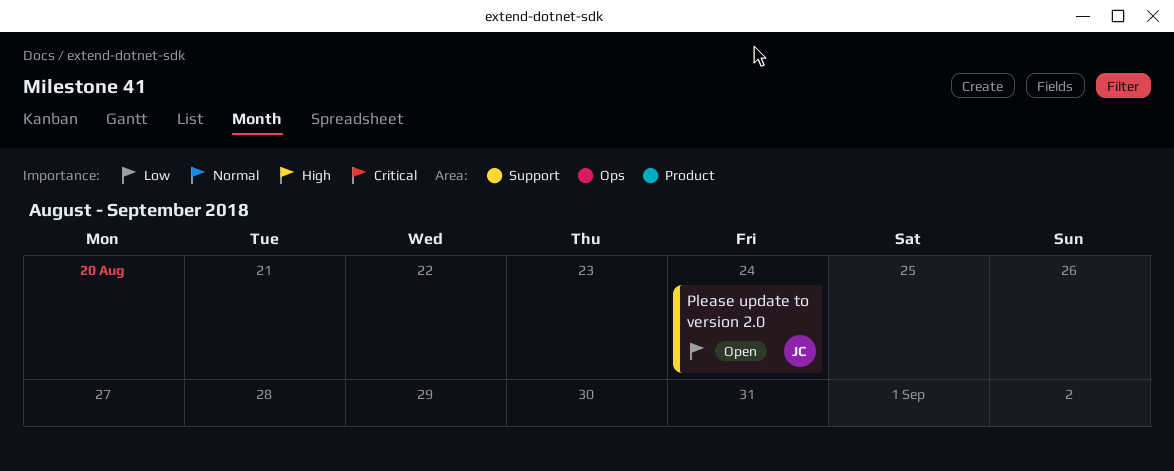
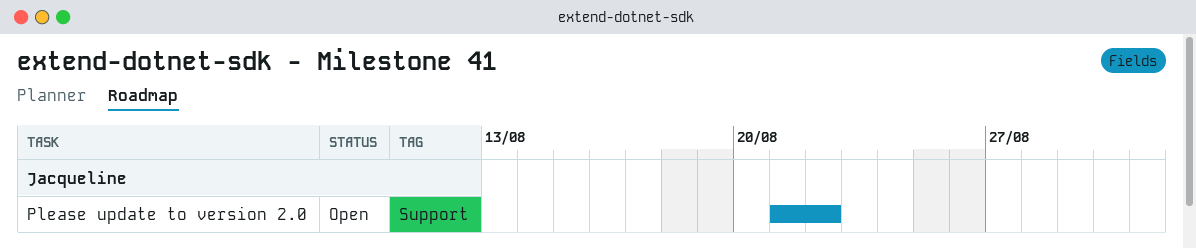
Please update to version 2.0, due: Aug 24 -> Aug 22

